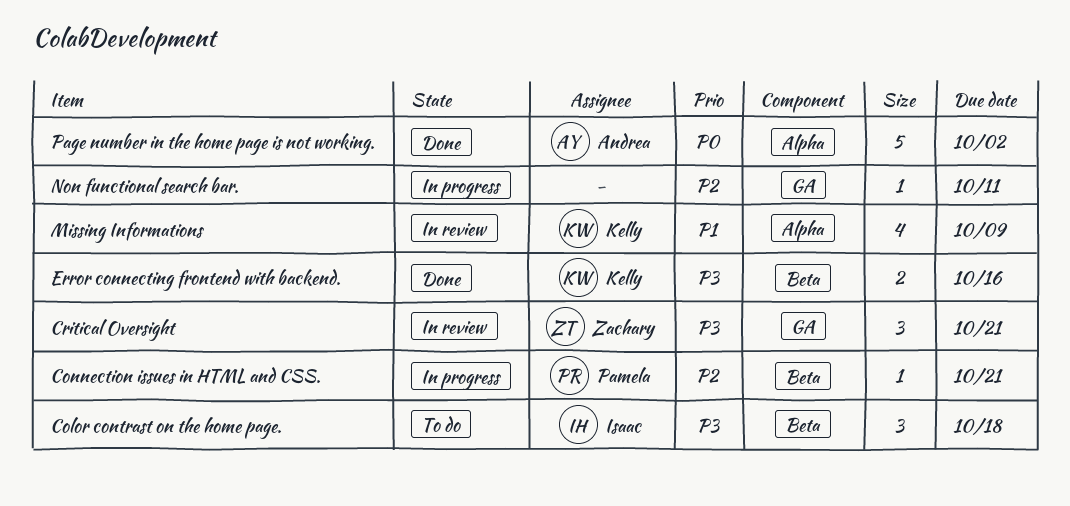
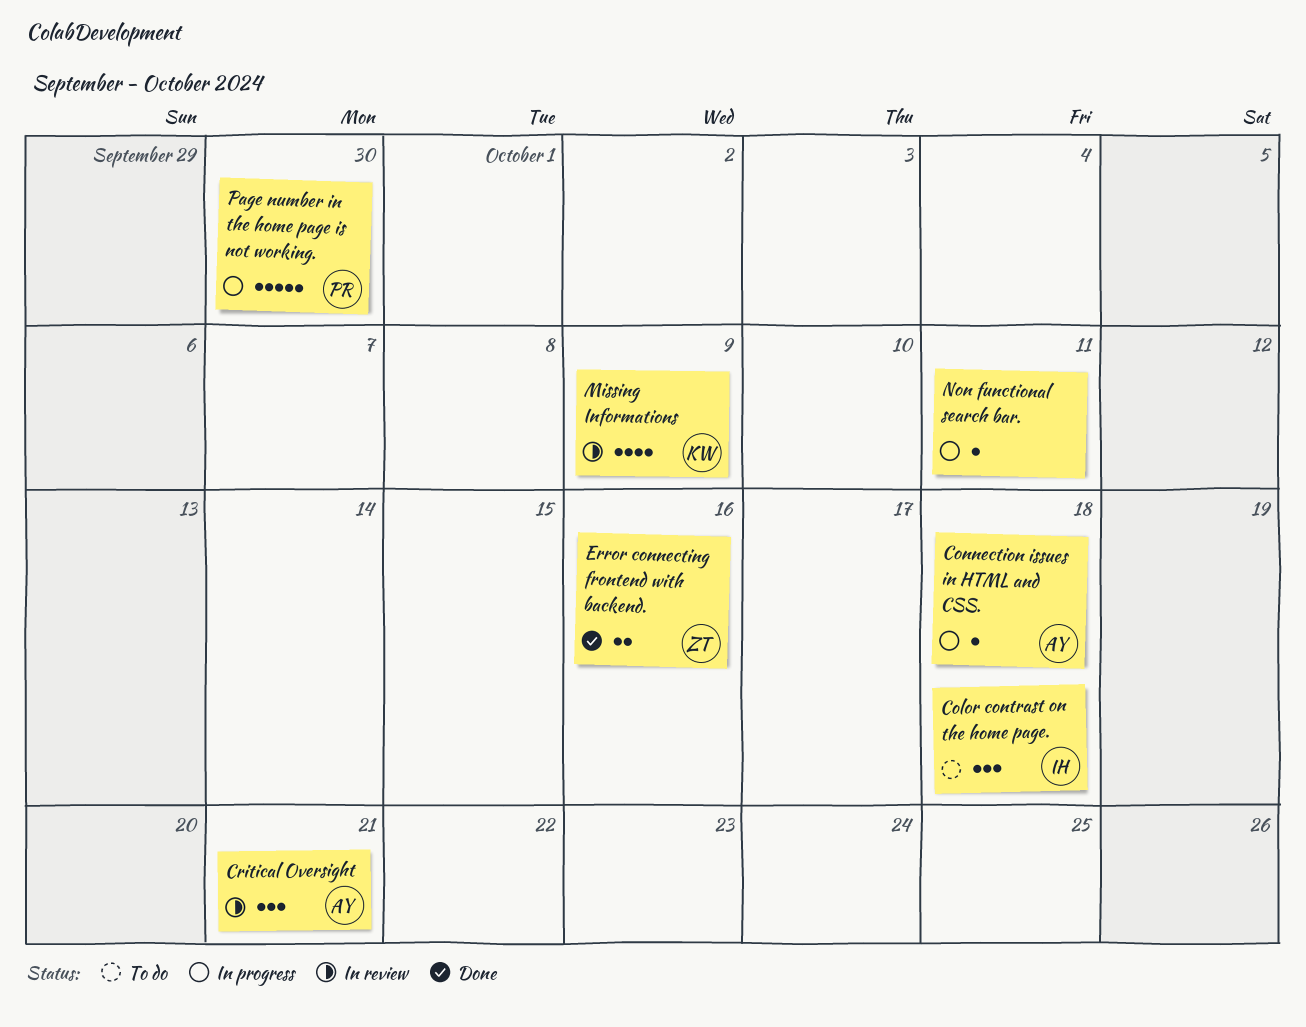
Connection issues in HTML and CSS., owner: Pamela -> Andrea
Connection issues in HTML and CSS., due: Oct 21 -> Oct 18
Critical Oversight, owner: Zachary -> Andrea
Error connecting frontend with backend., owner: Kelly -> Zachary
Page number in the home page is not working., status: Done -> In progress
Page number in the home page is not working., owner: Andrea -> Pamela
Page number in the home page is not working., due: Oct 2 -> Sep 30

